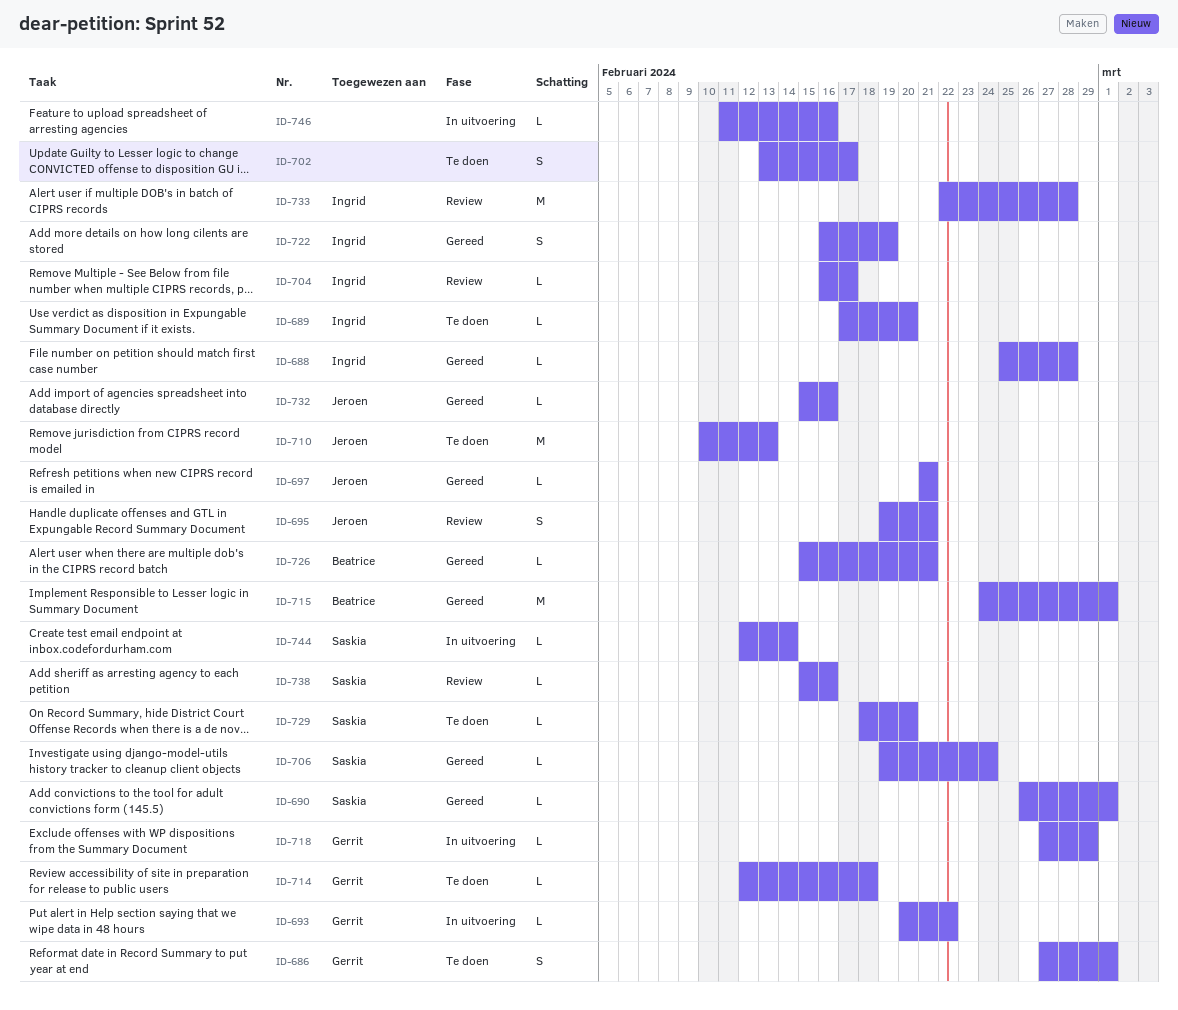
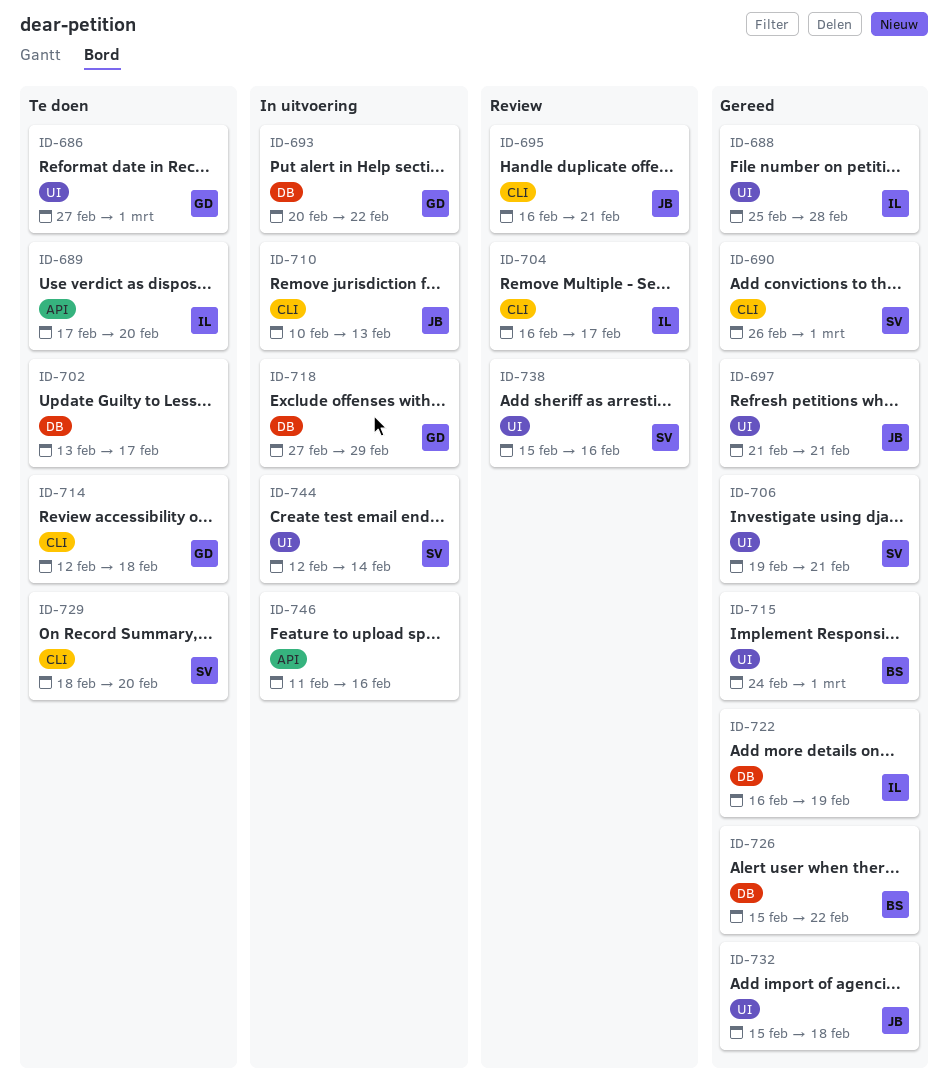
ID-695, start: Feb 19 -> Feb 16
ID-706, due: Feb 24 -> Feb 21
ID-710, status: Te doen -> In uitvoering
ID-726, due: Feb 21 -> Feb 22
ID-732, due: Feb 16 -> Feb 18
ID-733: present -> none

